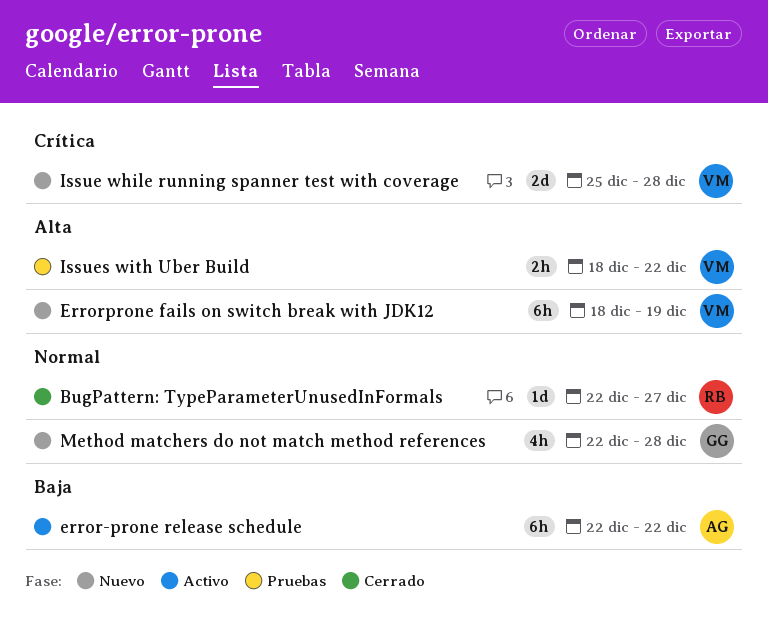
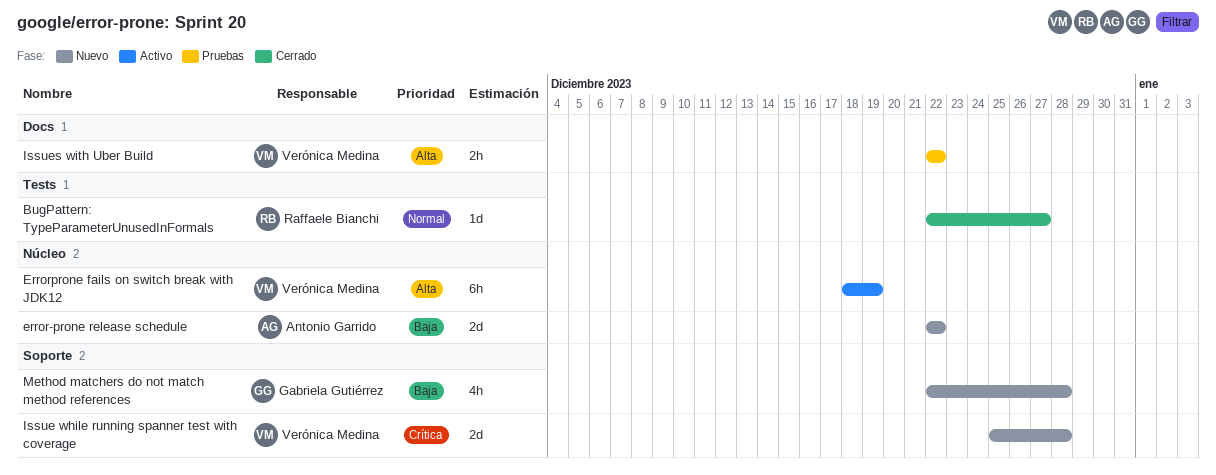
error-prone release schedule, status: Activo -> Nuevo
error-prone release schedule, estimate: 6h -> 2d
Errorprone fails on switch break with JDK12, status: Nuevo -> Activo
Issues with Uber Build, start: Dec 18 -> Dec 22
Method matchers do not match method references, priority: Normal -> Baja

